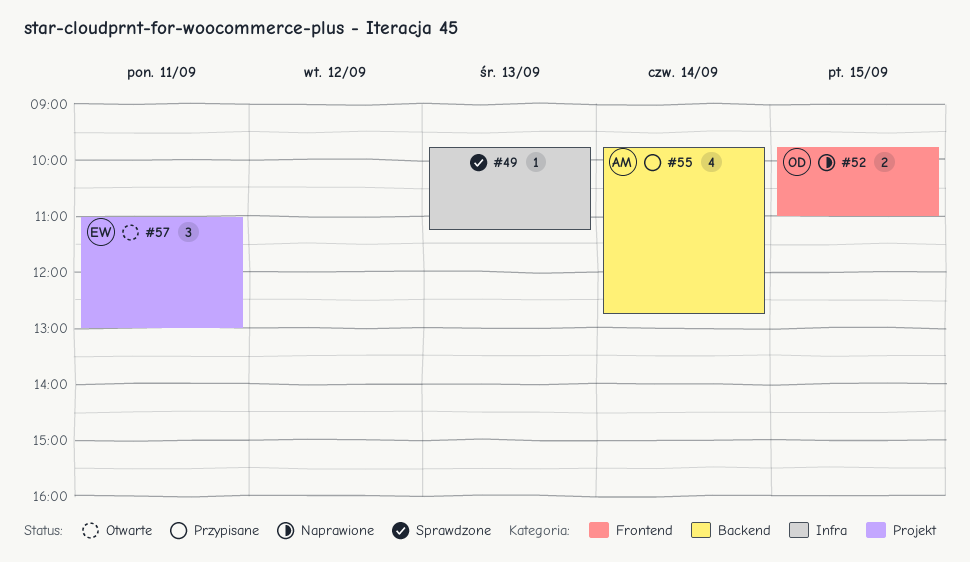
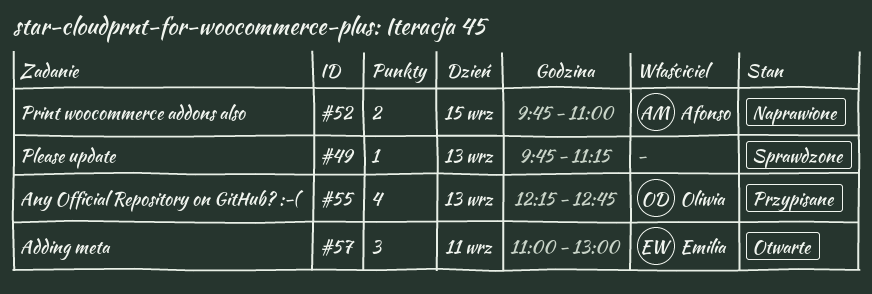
#52, owner: Oliwia -> Afonso
#55, owner: Afonso -> Oliwia
#55, day: Sep 14 -> Sep 13
#55, begins: 09:45 -> 12:15

